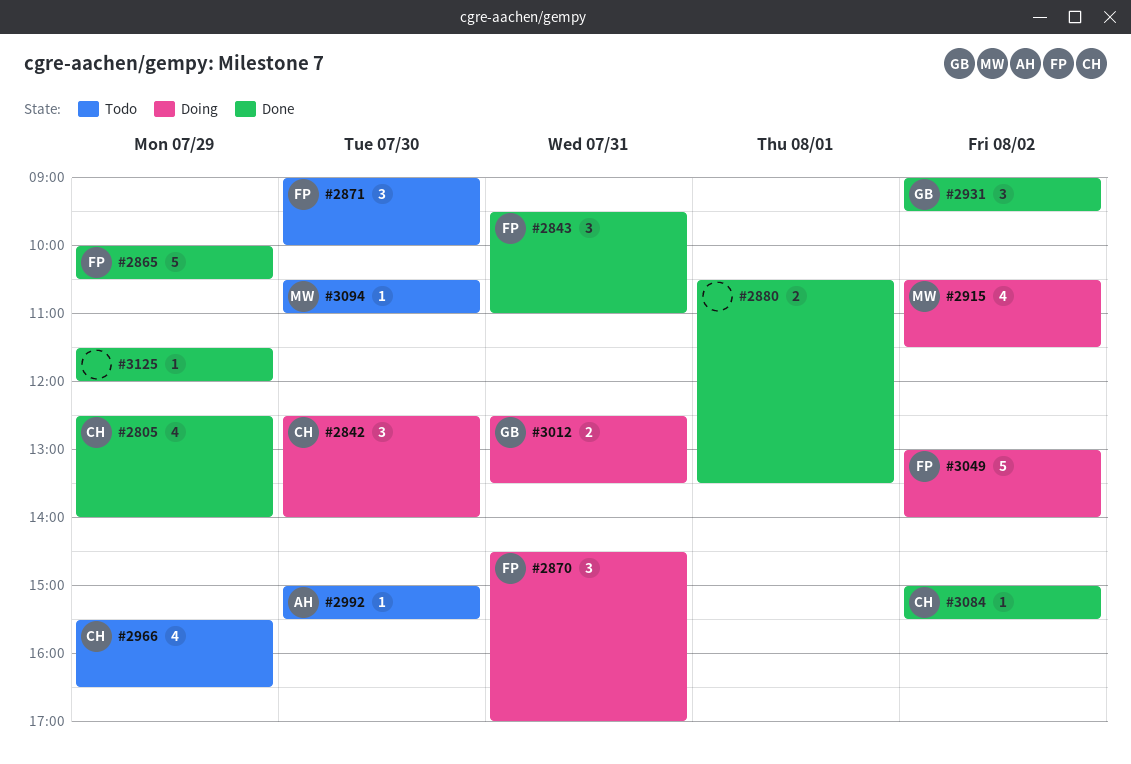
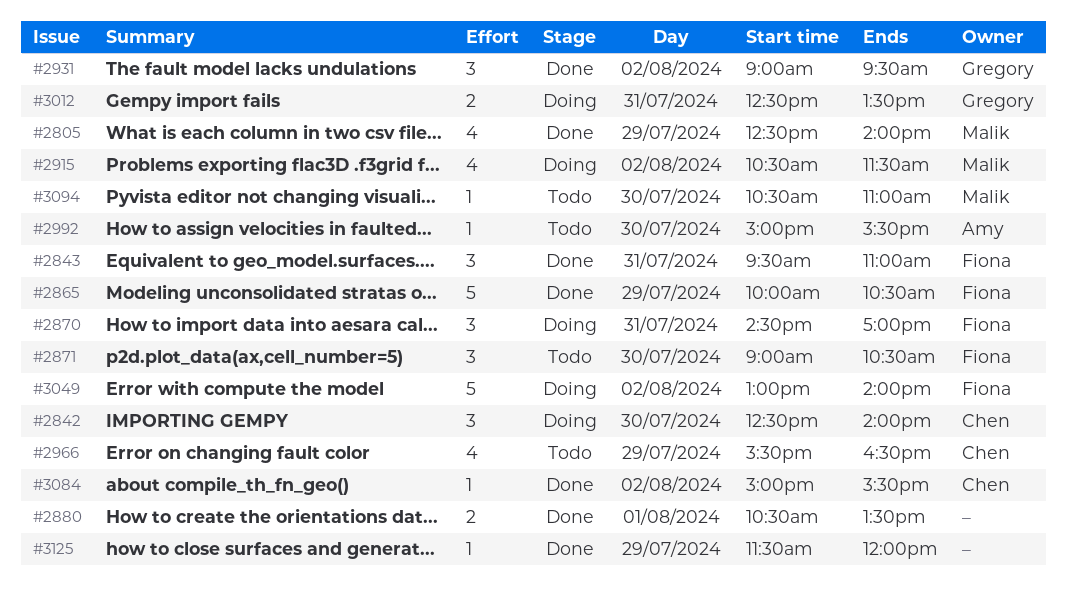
#2805, owner: Chen -> Malik
#2871, ends: 10:00 -> 10:30

